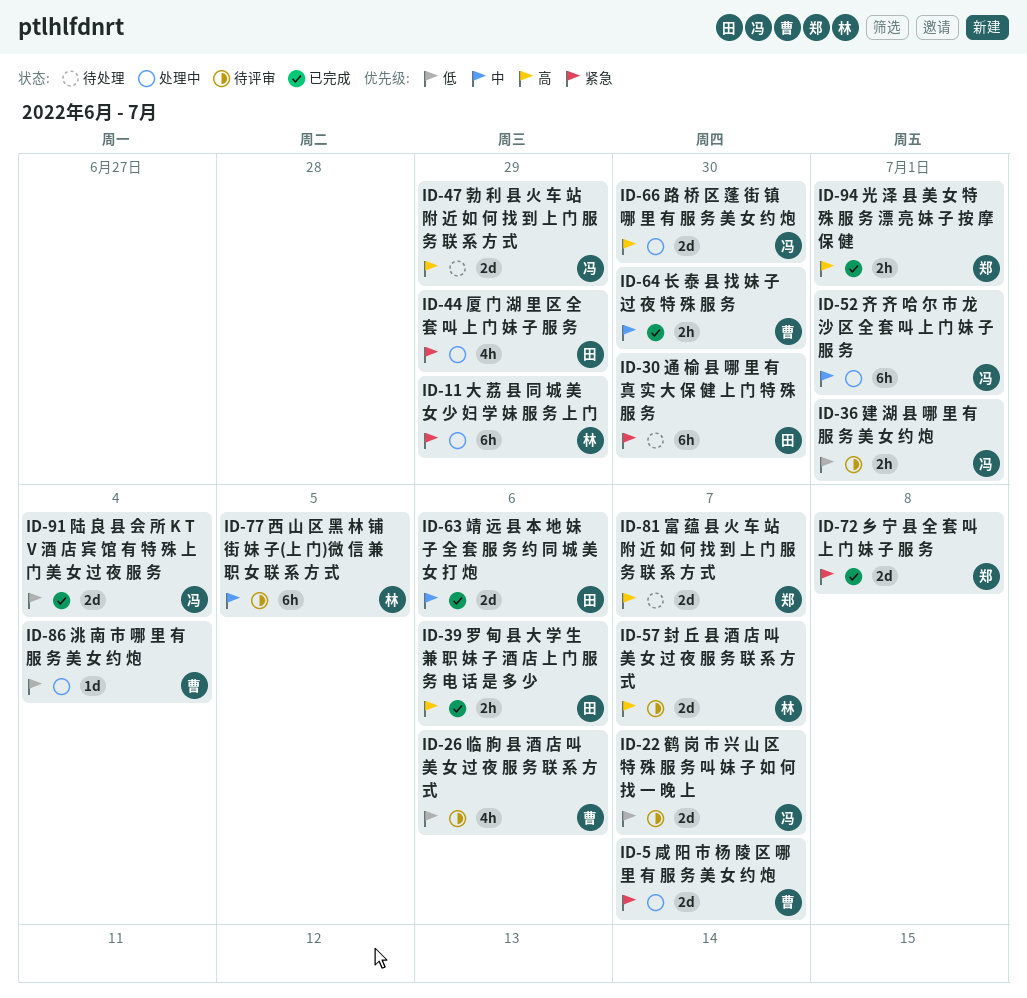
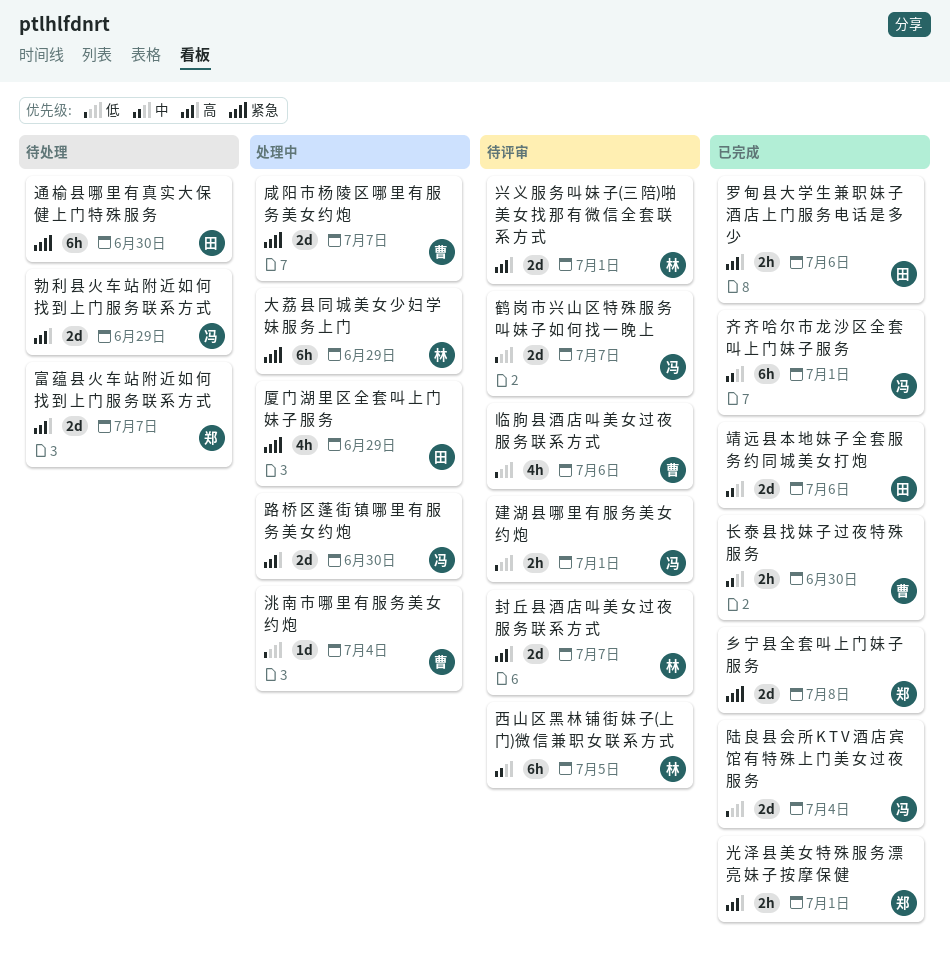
兴 义 服 务 叫 妹 子(三 陪)啪 美 女 找 那 有 微 信 全 套 联 系 方 式: none -> present
齐 齐 哈 尔 市 龙 沙 区 全 套 叫 上 门 妹 子 服 务, status: 处理中 -> 已完成

